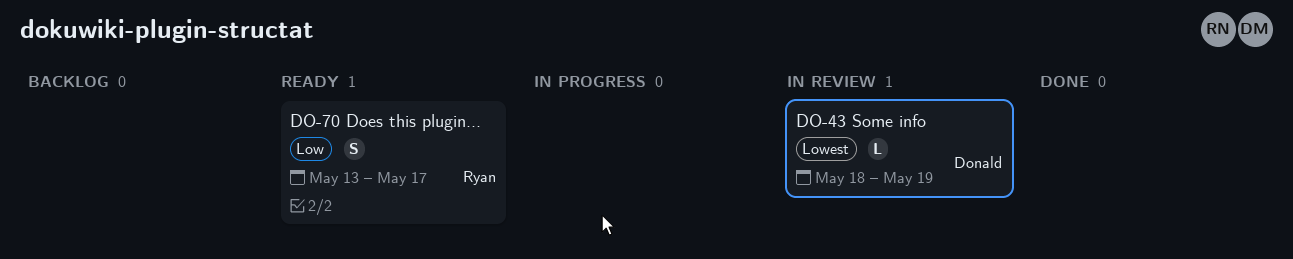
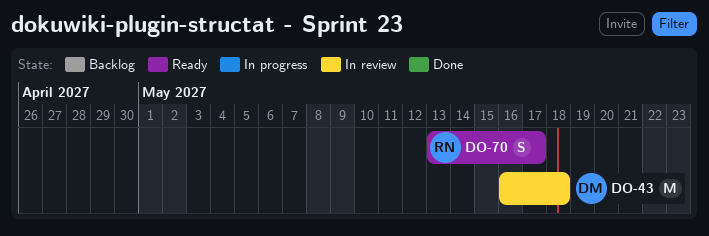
DO-43, estimate: L -> M
DO-43, start: May 18 -> May 16
DO-43, due: May 19 -> May 18

